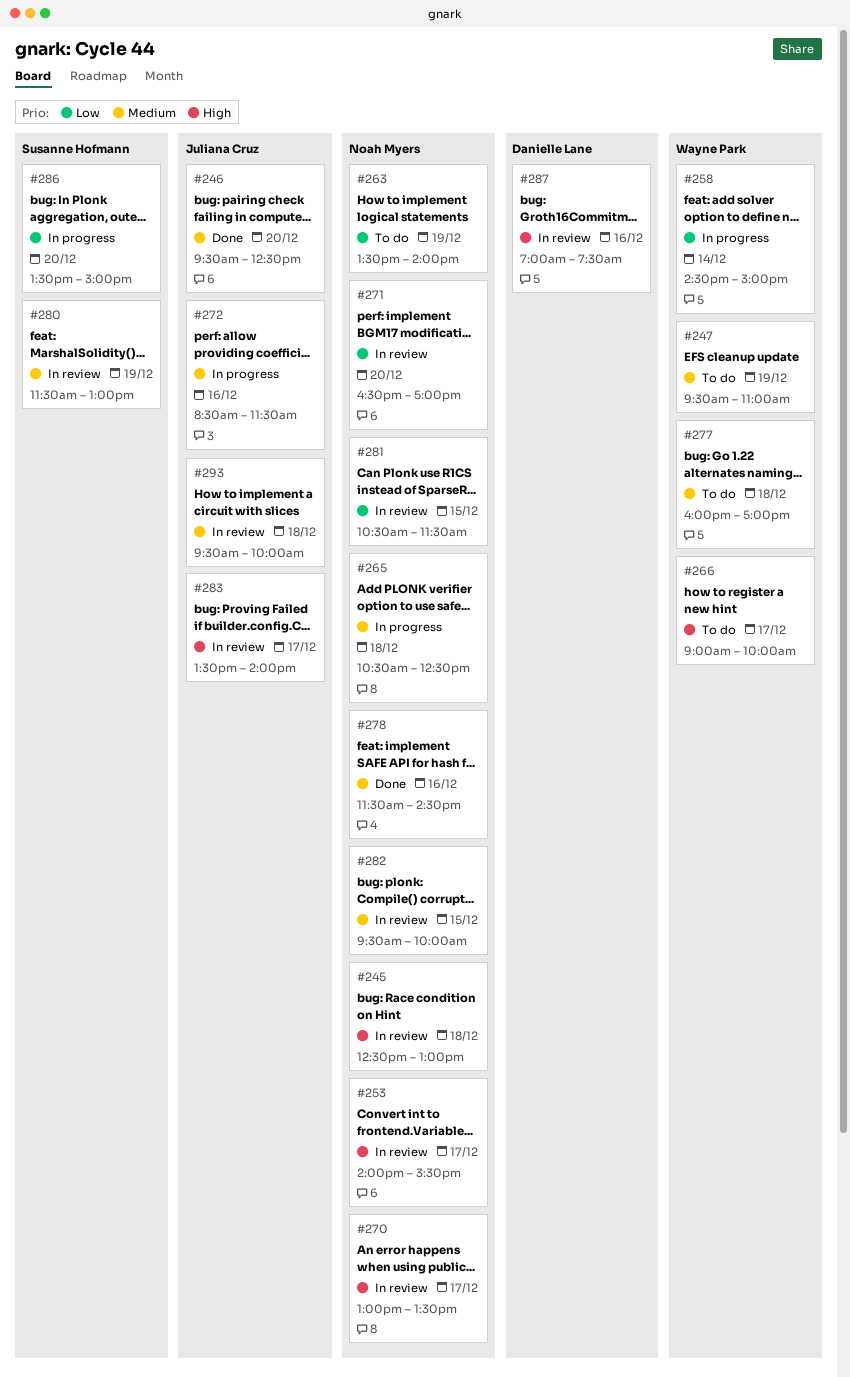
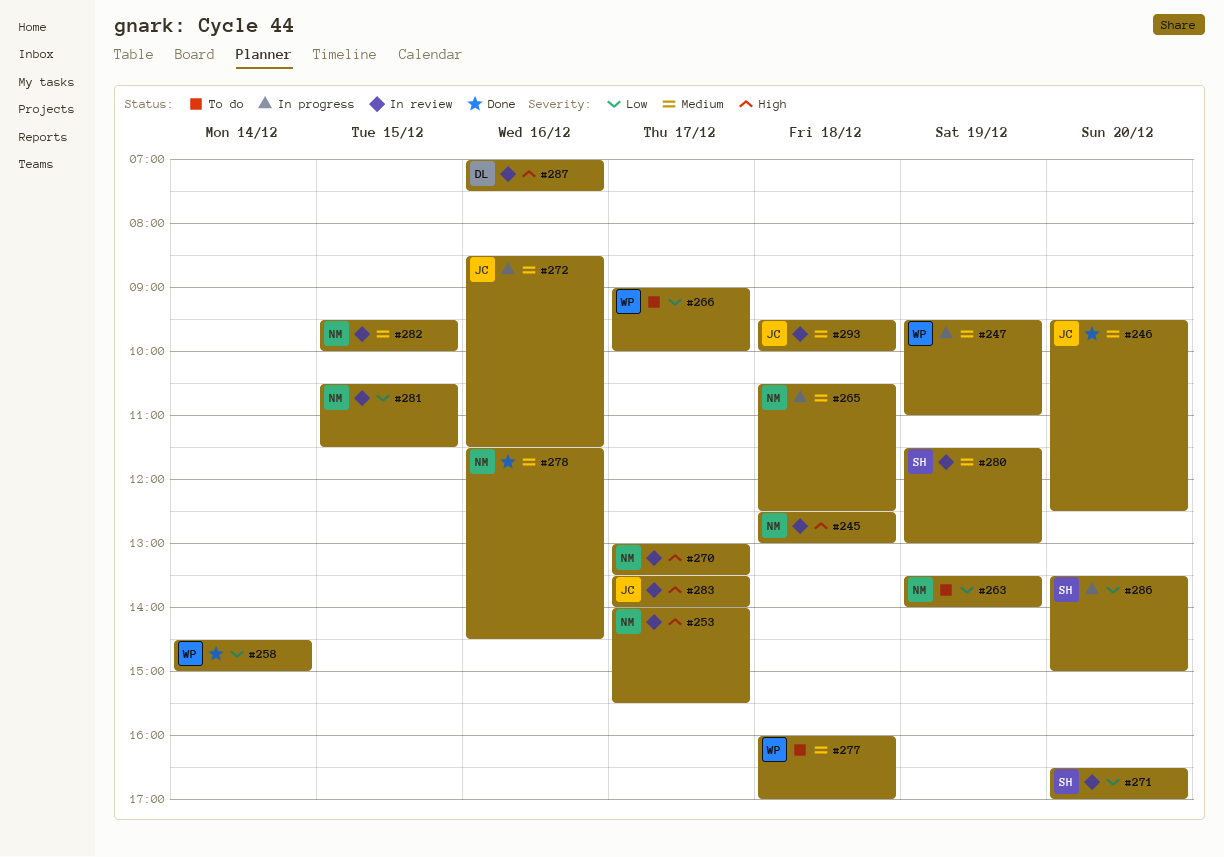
#247, status: To do -> In progress
#258, status: In progress -> Done
#266, priority: High -> Low
#271, owner: Noah Myers -> Susanne Hofmann

